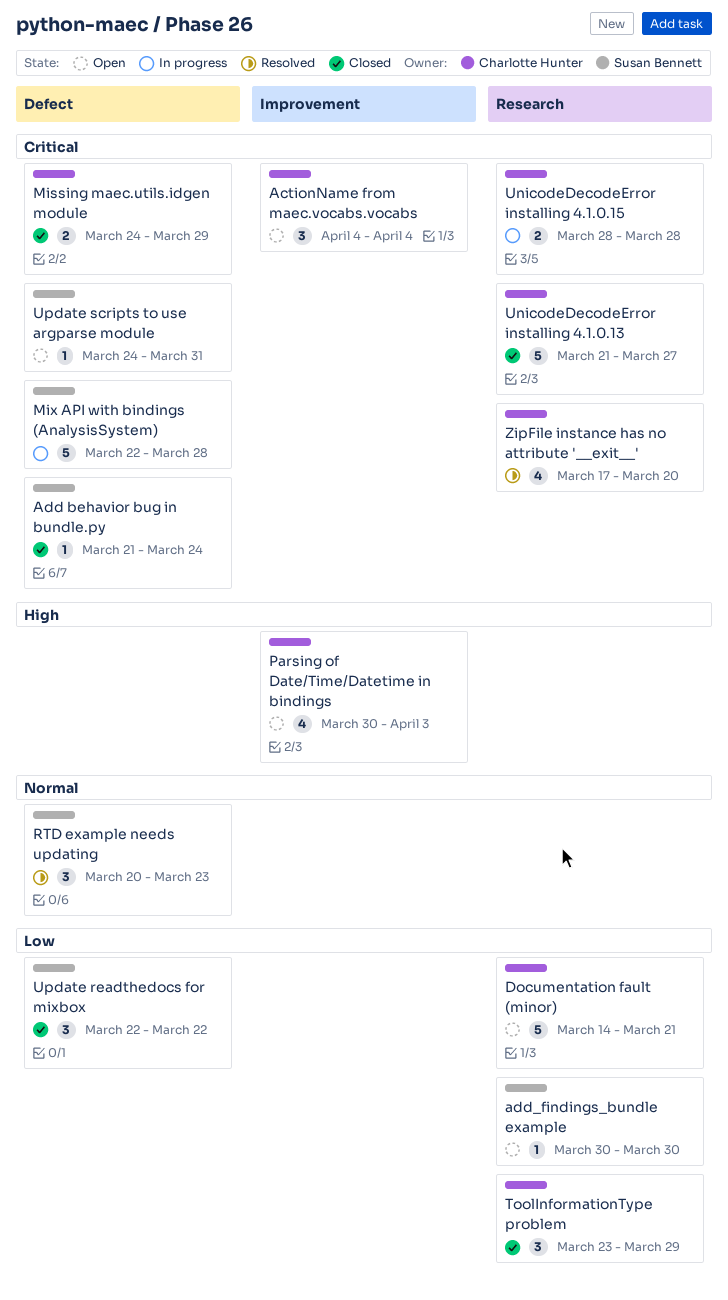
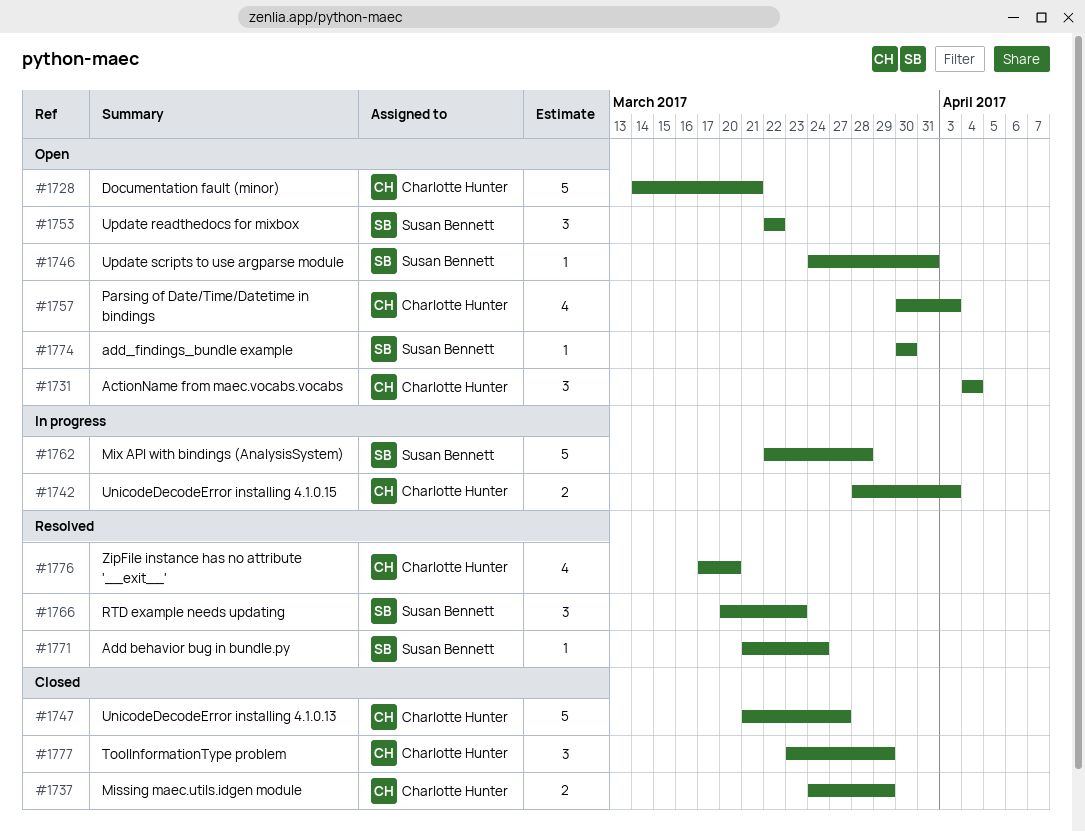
Add behavior bug in bundle.py, status: Closed -> Resolved
UnicodeDecodeError installing 4.1.0.15, due: Mar 28 -> Apr 3
Update readthedocs for mixbox, status: Closed -> Open

